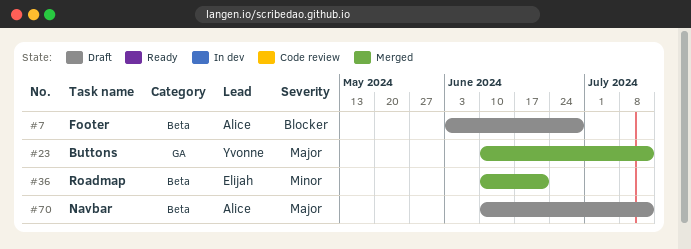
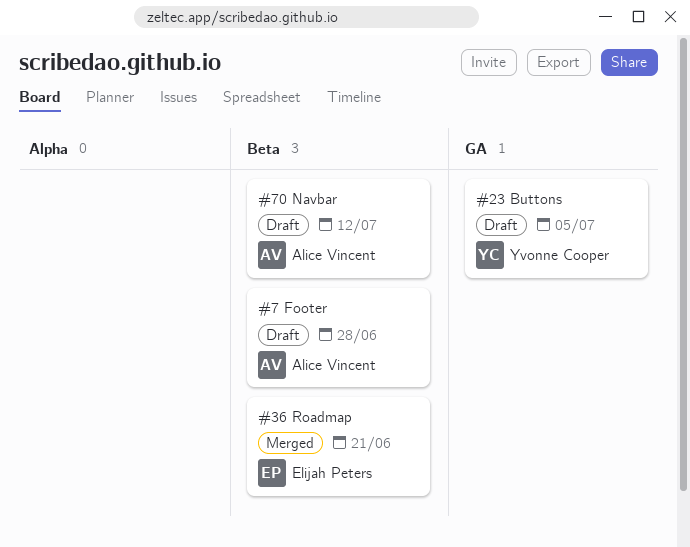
#23, status: Merged -> Draft
#23, due: Jul 12 -> Jul 5

